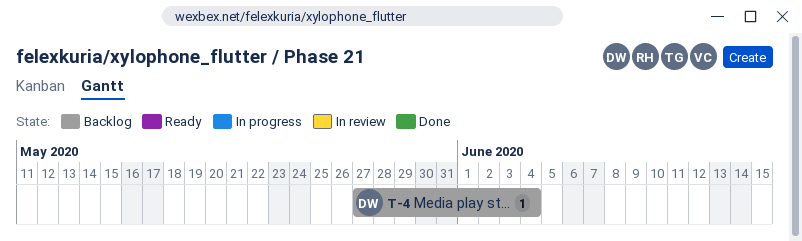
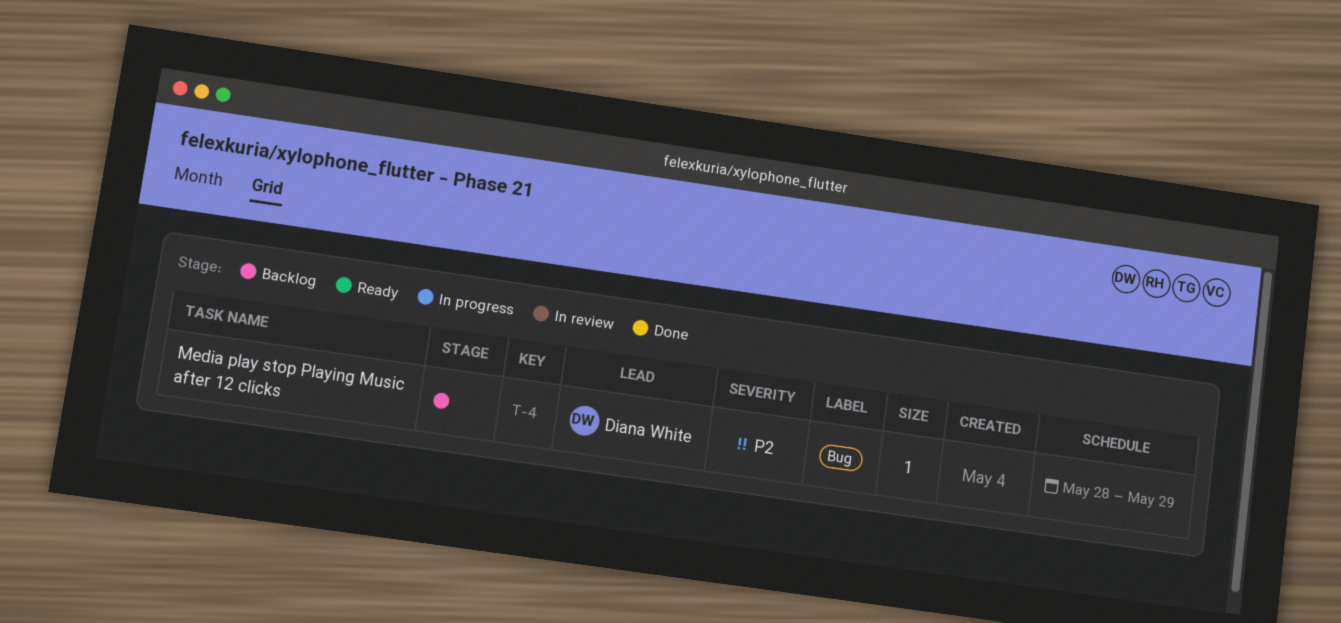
T-4, start: May 27 -> May 28
T-4, due: Jun 4 -> May 29

